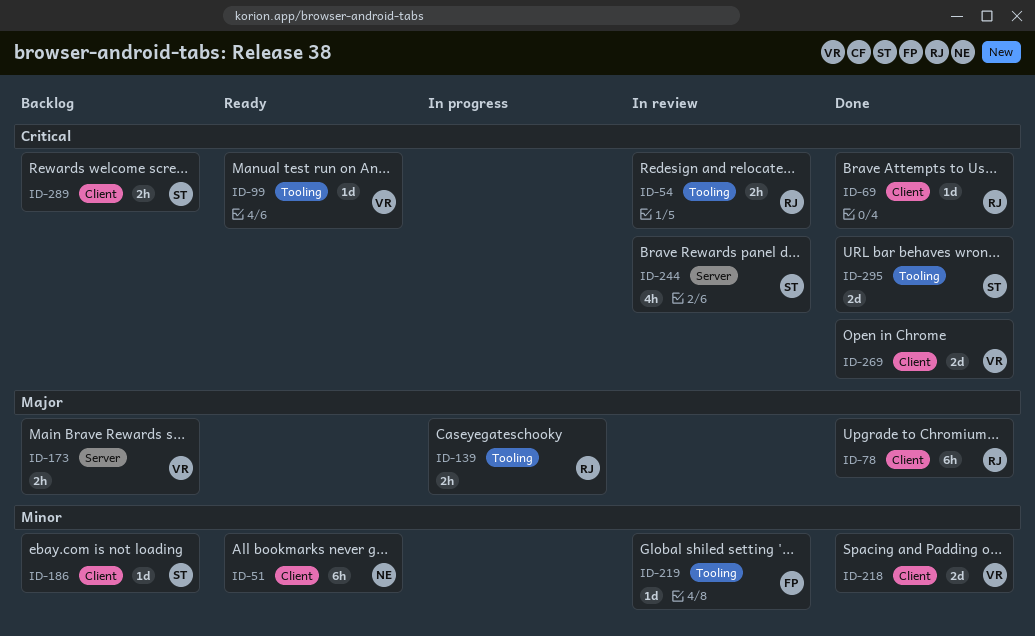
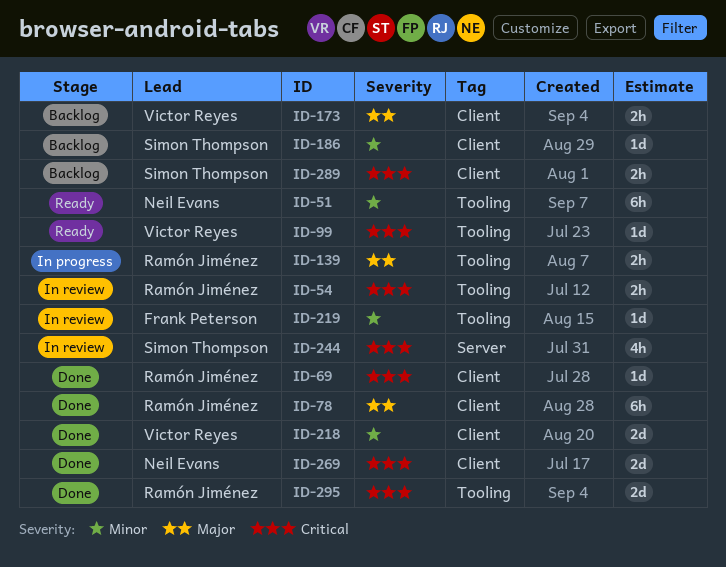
ID-51, label: Client -> Tooling
ID-173, label: Server -> Client
ID-269, owner: Victor Reyes -> Neil Evans
ID-295, owner: Simon Thompson -> Ramón Jiménez

